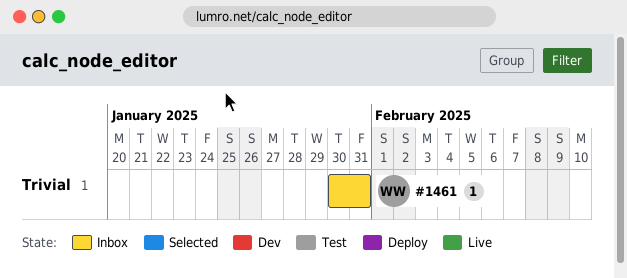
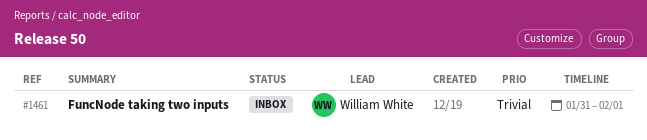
#1461, start: Jan 30 -> Jan 31
#1461, due: Jan 31 -> Feb 1

